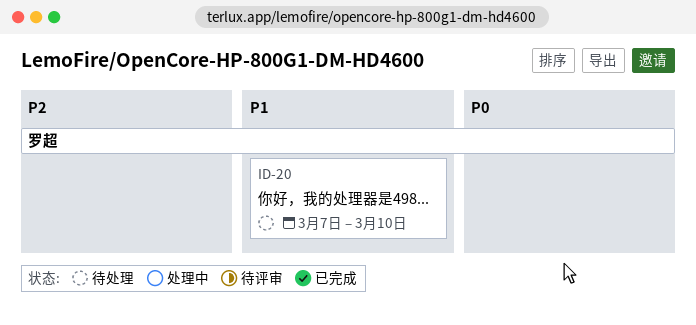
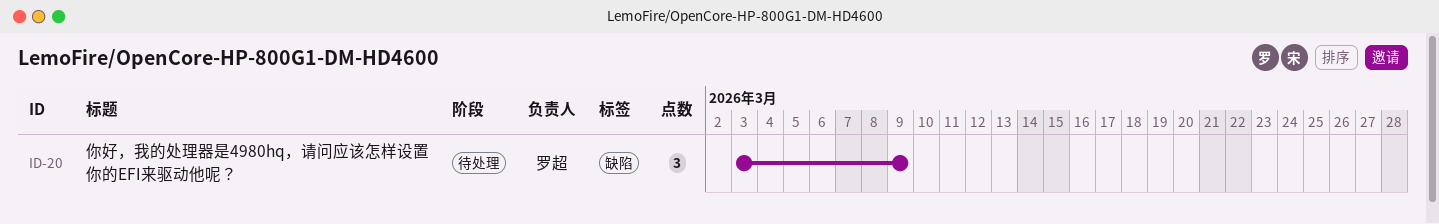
ID-20, start: Mar 7 -> Mar 3
ID-20, due: Mar 10 -> Mar 9

